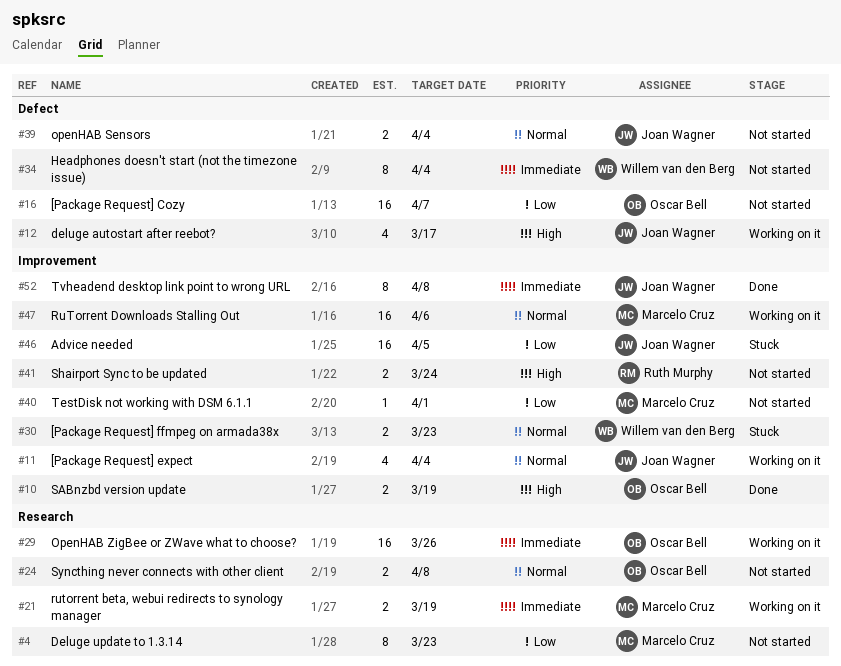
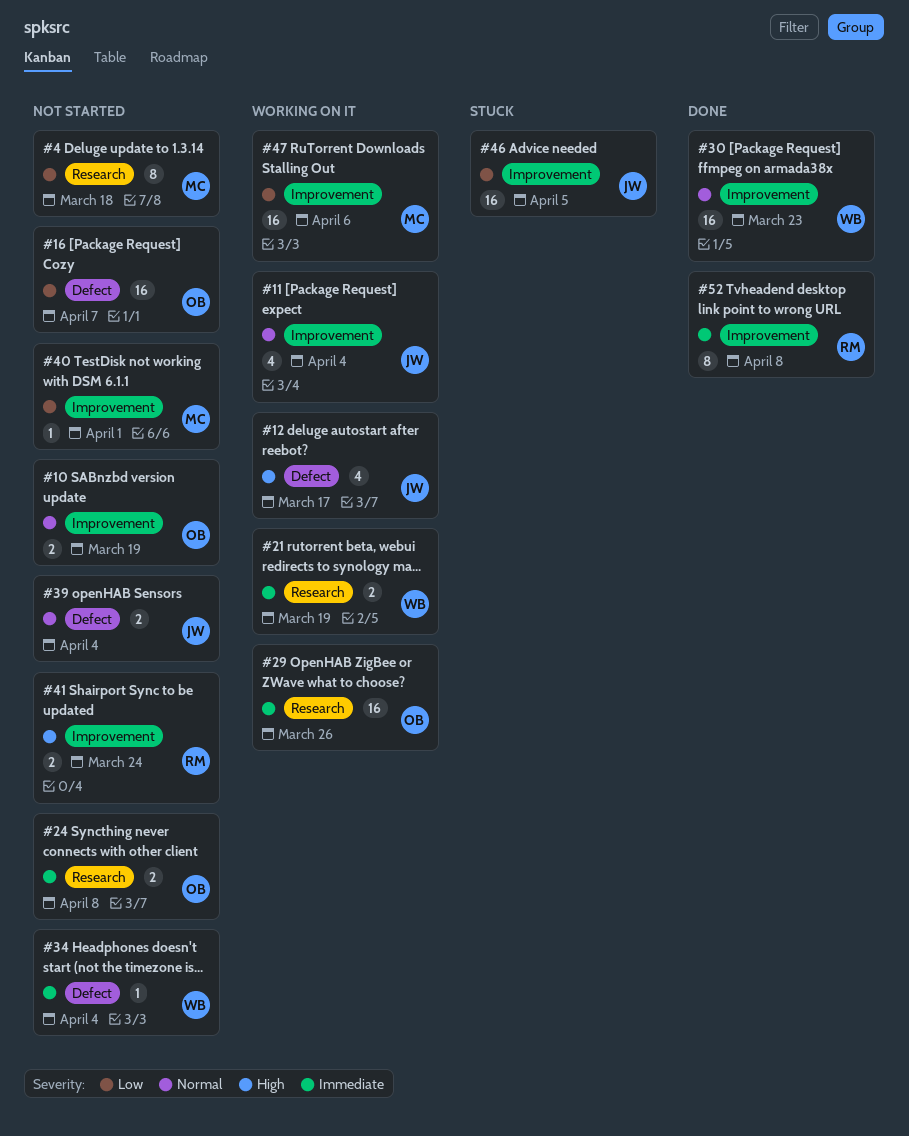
#4, due: Mar 23 -> Mar 18
#10, status: Done -> Not started
#10, priority: High -> Normal
#21, owner: Marcelo Cruz -> Willem van den Berg
#24, priority: Normal -> Immediate
#30, status: Stuck -> Done
#30, estimate: 2 -> 16
#34, estimate: 8 -> 1
#47, priority: Normal -> Low
#52, owner: Joan Wagner -> Ruth Murphy

